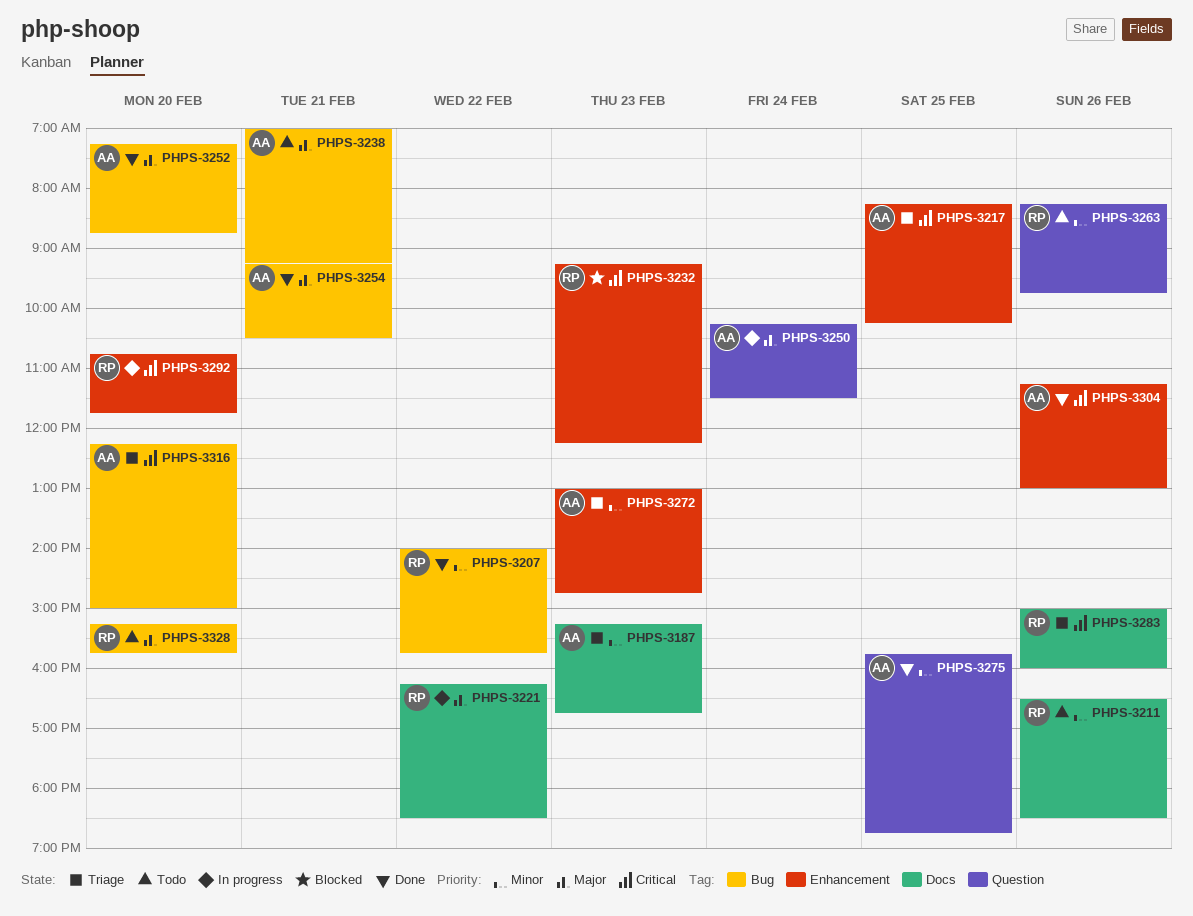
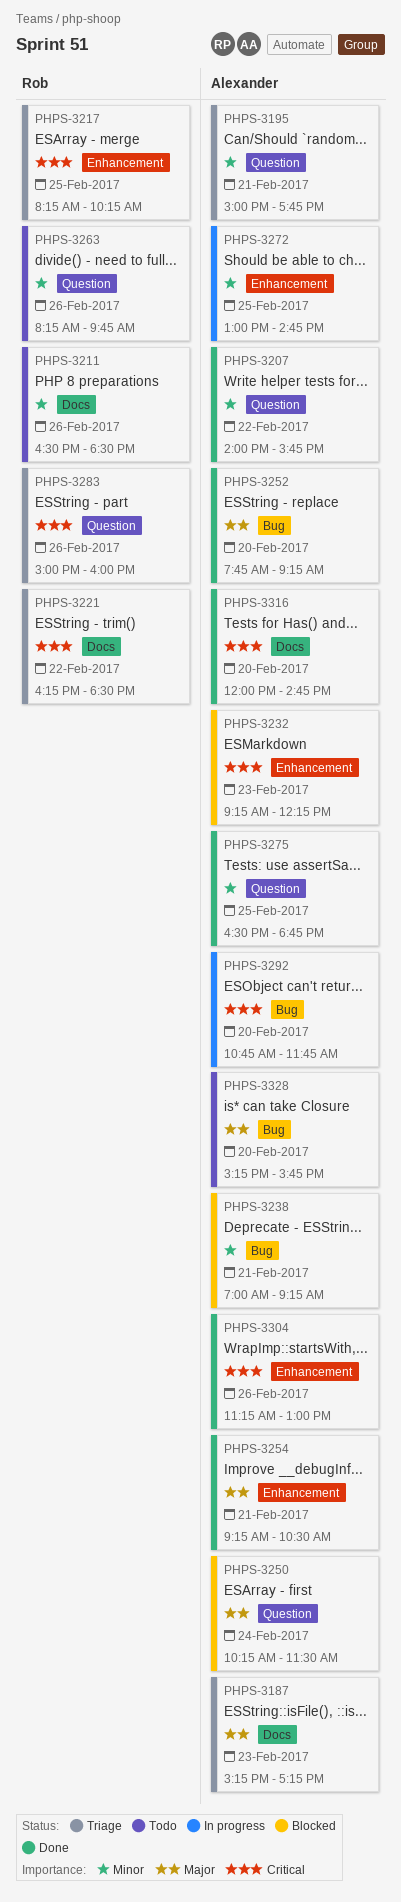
PHPS-3187, priority: Minor -> Major
PHPS-3187, ends: 16:45 -> 17:15
PHPS-3195: none -> present
PHPS-3207, owner: Rob -> Alexander
PHPS-3207, label: Bug -> Question
PHPS-3217, owner: Alexander -> Rob
PHPS-3221, status: In progress -> Triage
PHPS-3221, priority: Major -> Critical
PHPS-3232, owner: Rob -> Alexander
PHPS-3238, status: Todo -> Blocked
PHPS-3238, priority: Major -> Minor
PHPS-3250, status: In progress -> Blocked
PHPS-3252, begins: 07:15 -> 07:45
PHPS-3252, ends: 08:45 -> 09:15
PHPS-3254, label: Bug -> Enhancement
PHPS-3272, status: Triage -> In progress
PHPS-3272, day: Feb 23 -> Feb 25
PHPS-3275, begins: 15:45 -> 16:30
PHPS-3283, label: Docs -> Question
PHPS-3292, owner: Rob -> Alexander
PHPS-3292, label: Enhancement -> Bug
PHPS-3316, status: Triage -> Done
PHPS-3316, label: Bug -> Docs
PHPS-3316, begins: 12:15 -> 12:00
PHPS-3316, ends: 15:00 -> 14:45
PHPS-3328, owner: Rob -> Alexander

